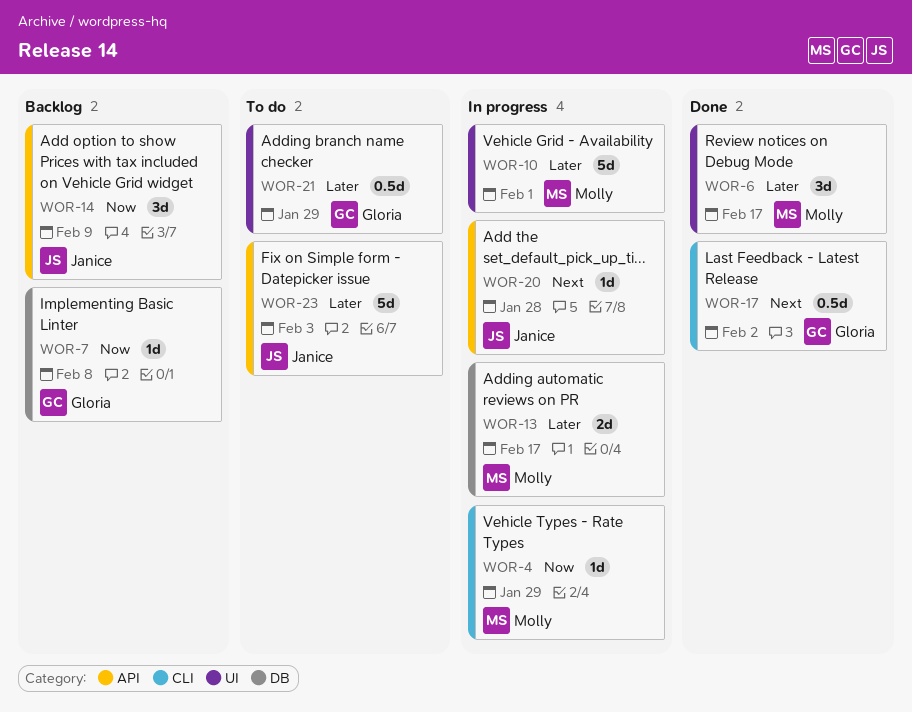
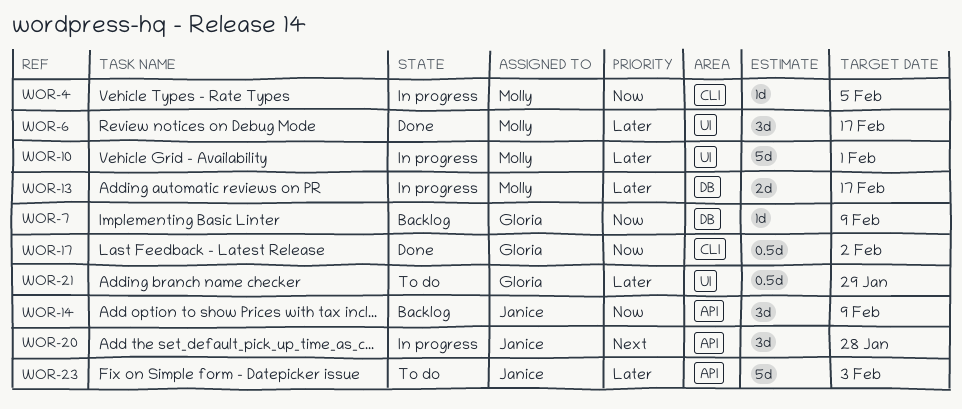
WOR-4, due: Jan 29 -> Feb 5
WOR-7, due: Feb 8 -> Feb 9
WOR-17, priority: Next -> Now
WOR-20, estimate: 1d -> 3d

